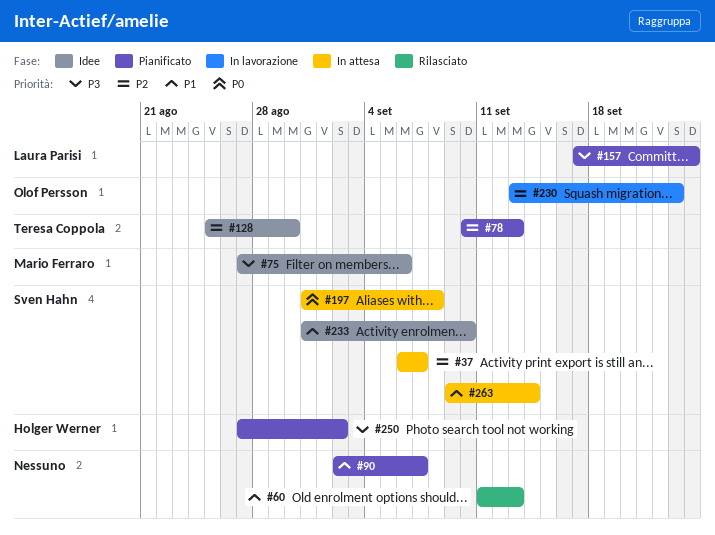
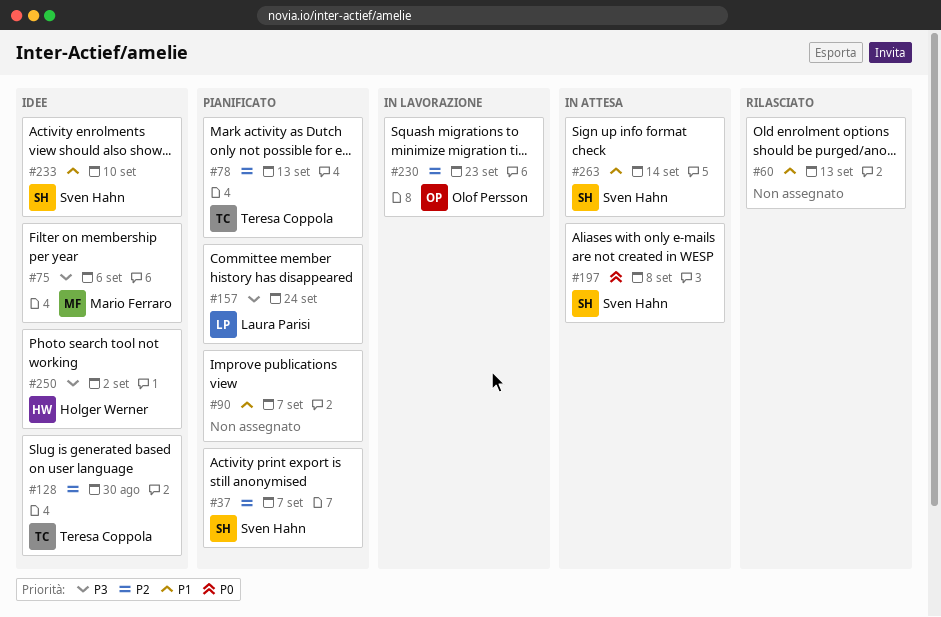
#37, status: In attesa -> Pianificato
#250, status: Pianificato -> Idee

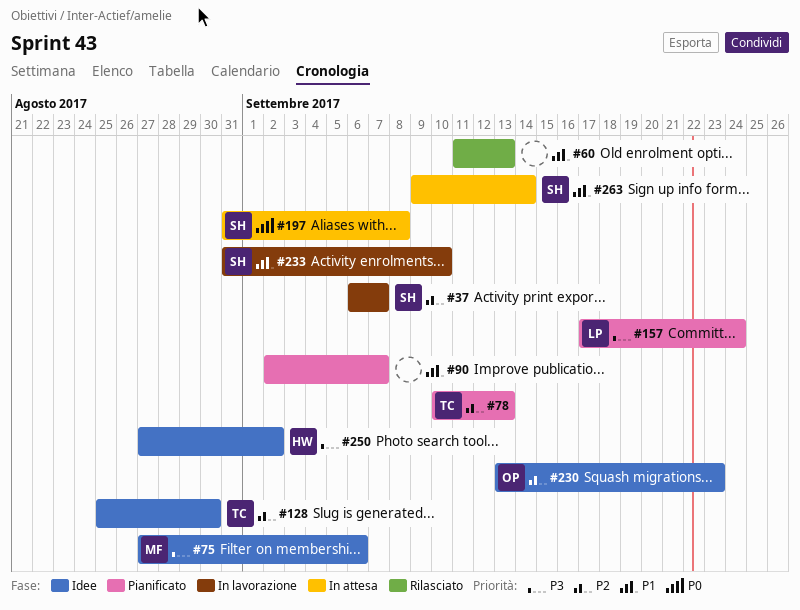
#37, status: Pianificato -> In lavorazione
#230, status: In lavorazione -> Idee
#233, status: Idee -> In lavorazione

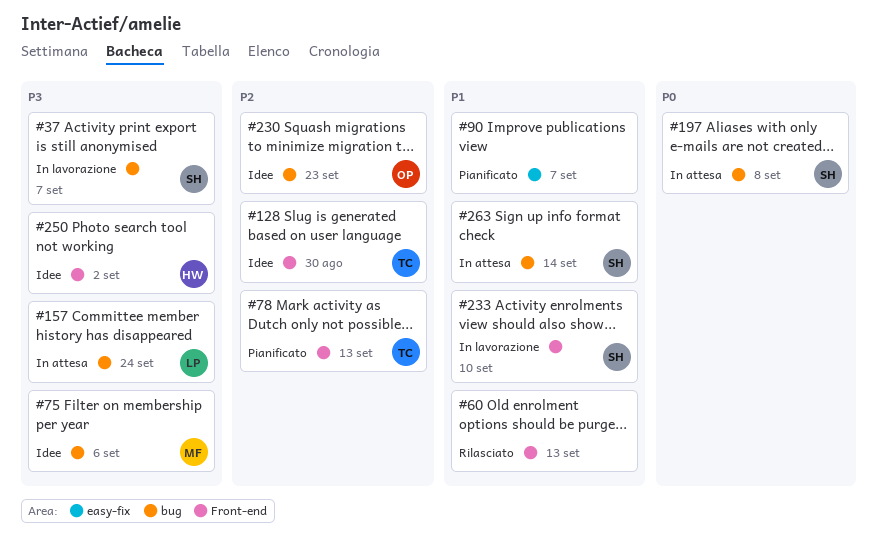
#37, priority: P2 -> P3
#157, status: Pianificato -> In attesa

